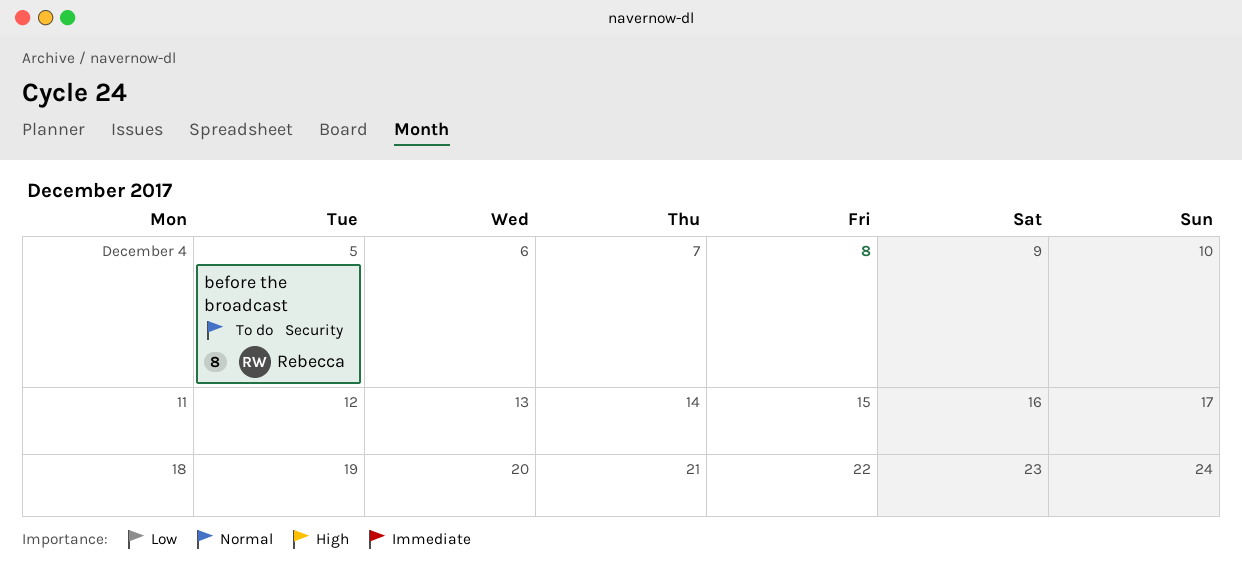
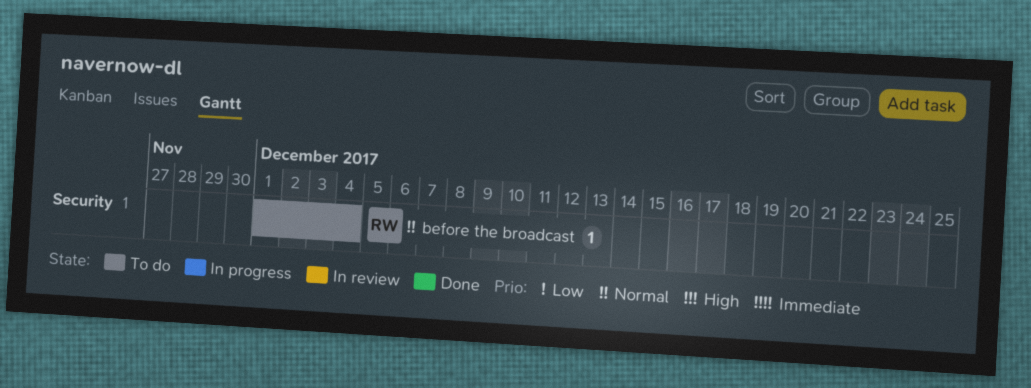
before the broadcast, estimate: 8 -> 1
before the broadcast, due: Dec 5 -> Dec 4

